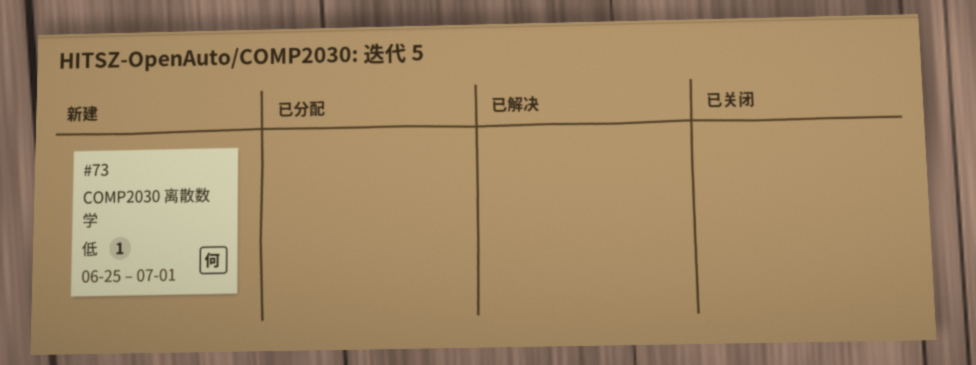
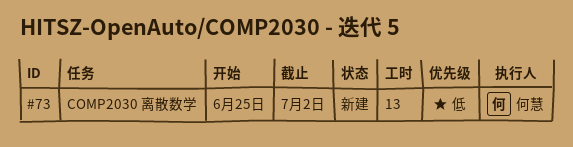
#73, estimate: 1 -> 13
#73, due: Jul 1 -> Jul 2

